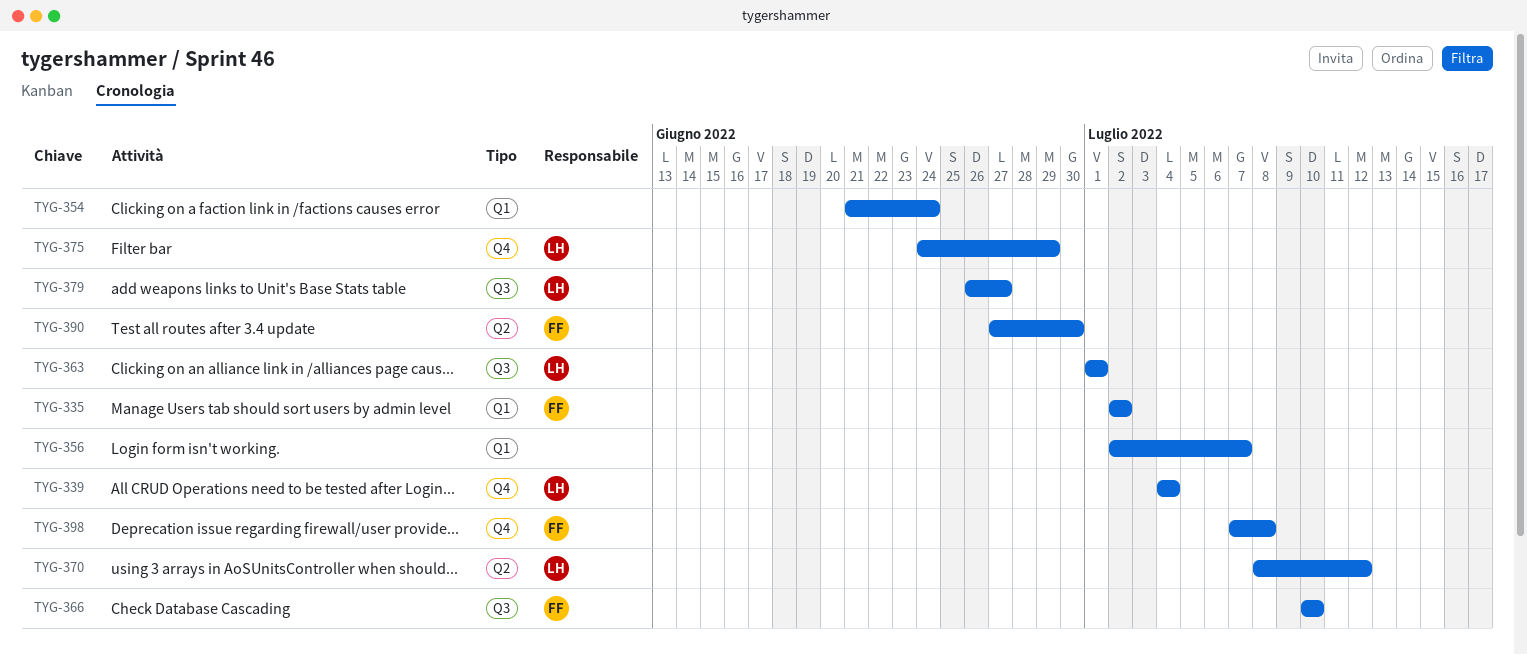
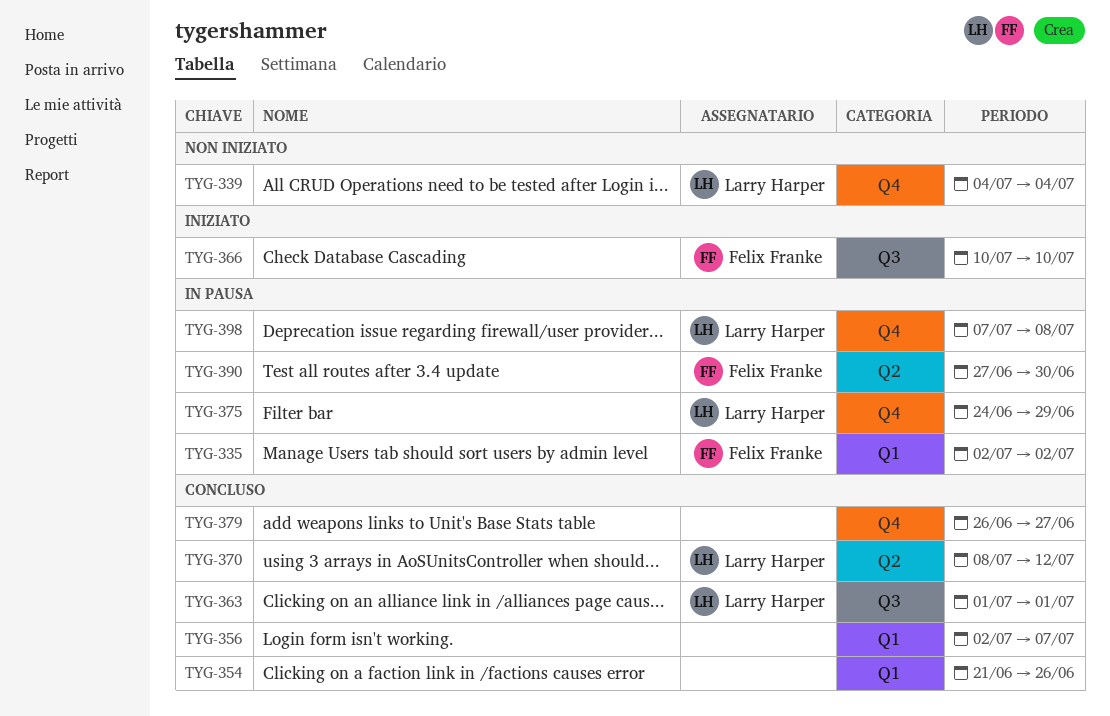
TYG-354, due: Jun 24 -> Jun 26
TYG-379, owner: Larry Harper -> none
TYG-379, label: Q3 -> Q4
TYG-398, owner: Felix Franke -> Larry Harper

